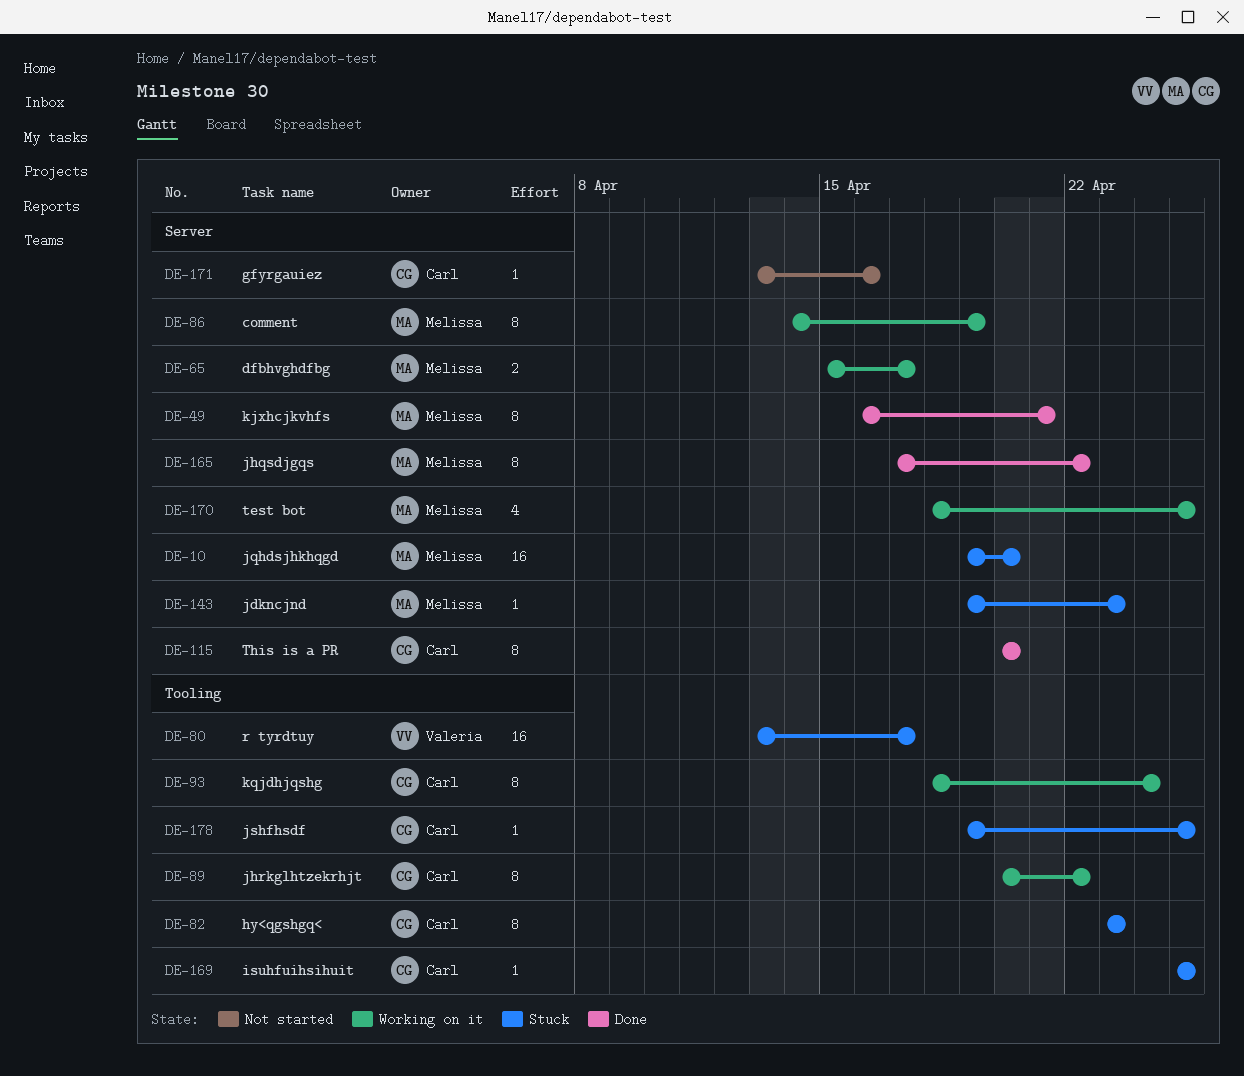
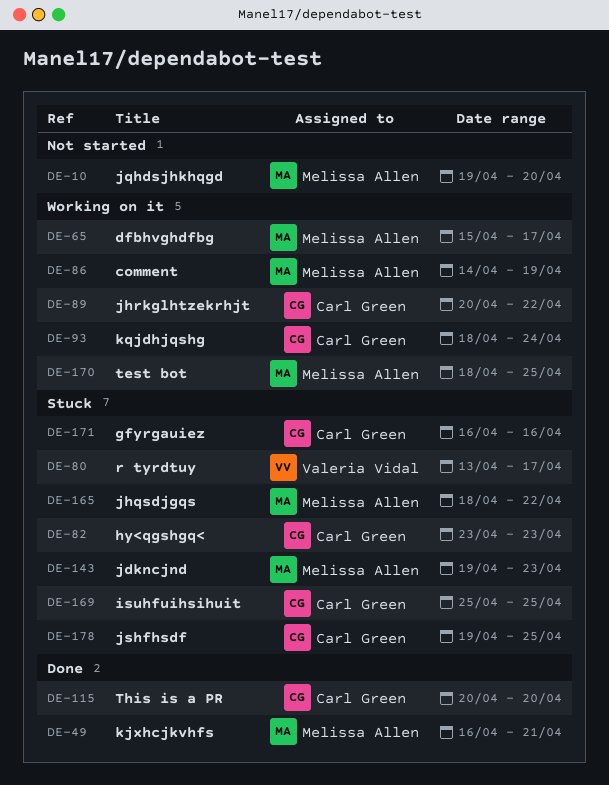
DE-10, status: Stuck -> Not started
DE-165, status: Done -> Stuck
DE-165, start: Apr 17 -> Apr 18
DE-171, status: Not started -> Stuck
DE-171, start: Apr 13 -> Apr 16

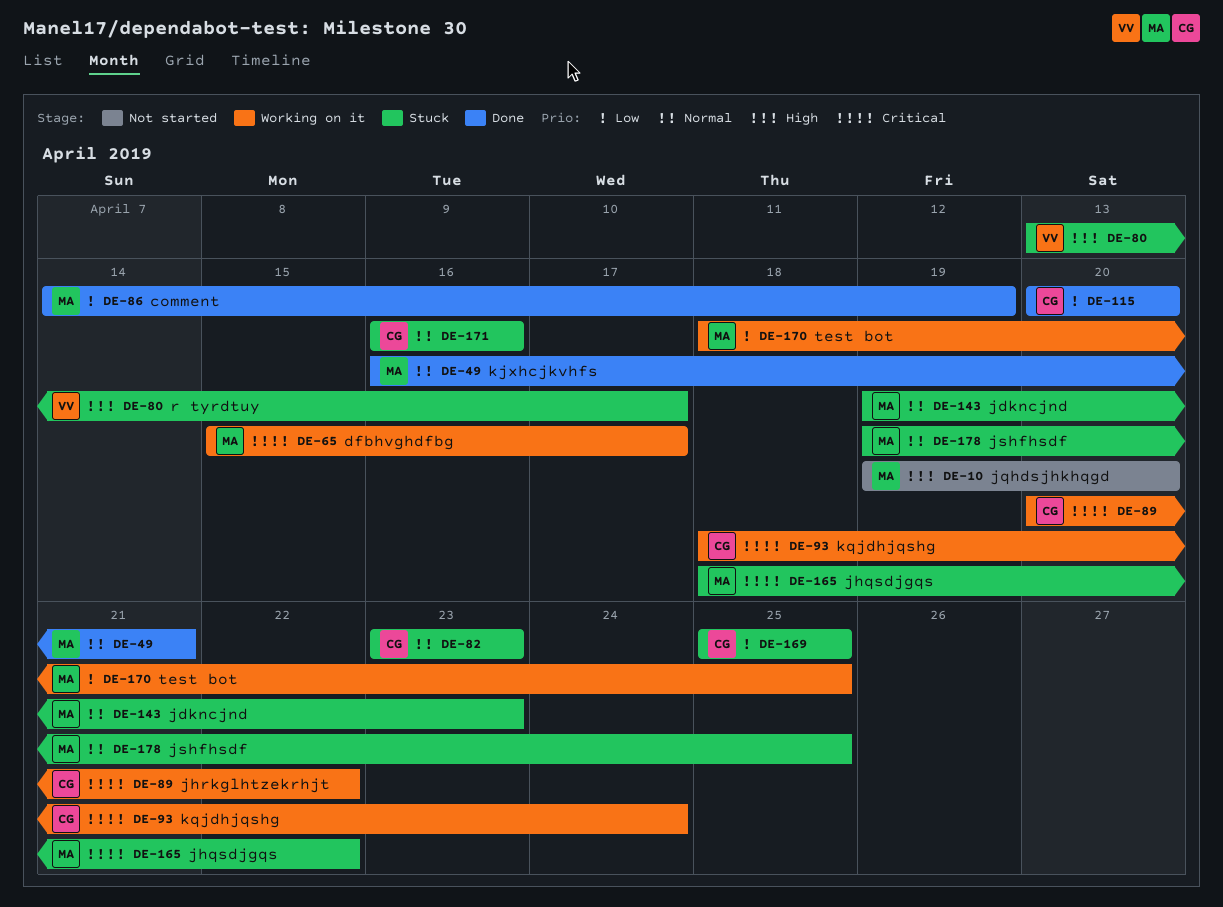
DE-86, status: Working on it -> Done
DE-178, owner: Carl Green -> Melissa Allen

